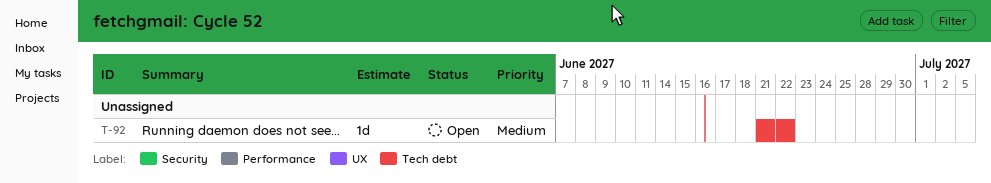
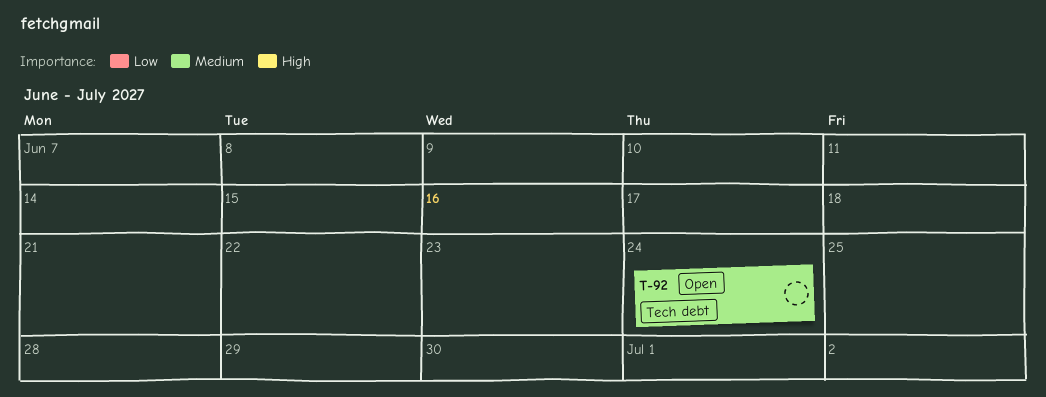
T-92, due: Jun 22 -> Jun 24

